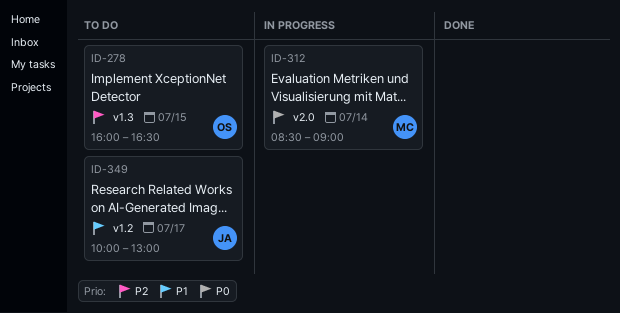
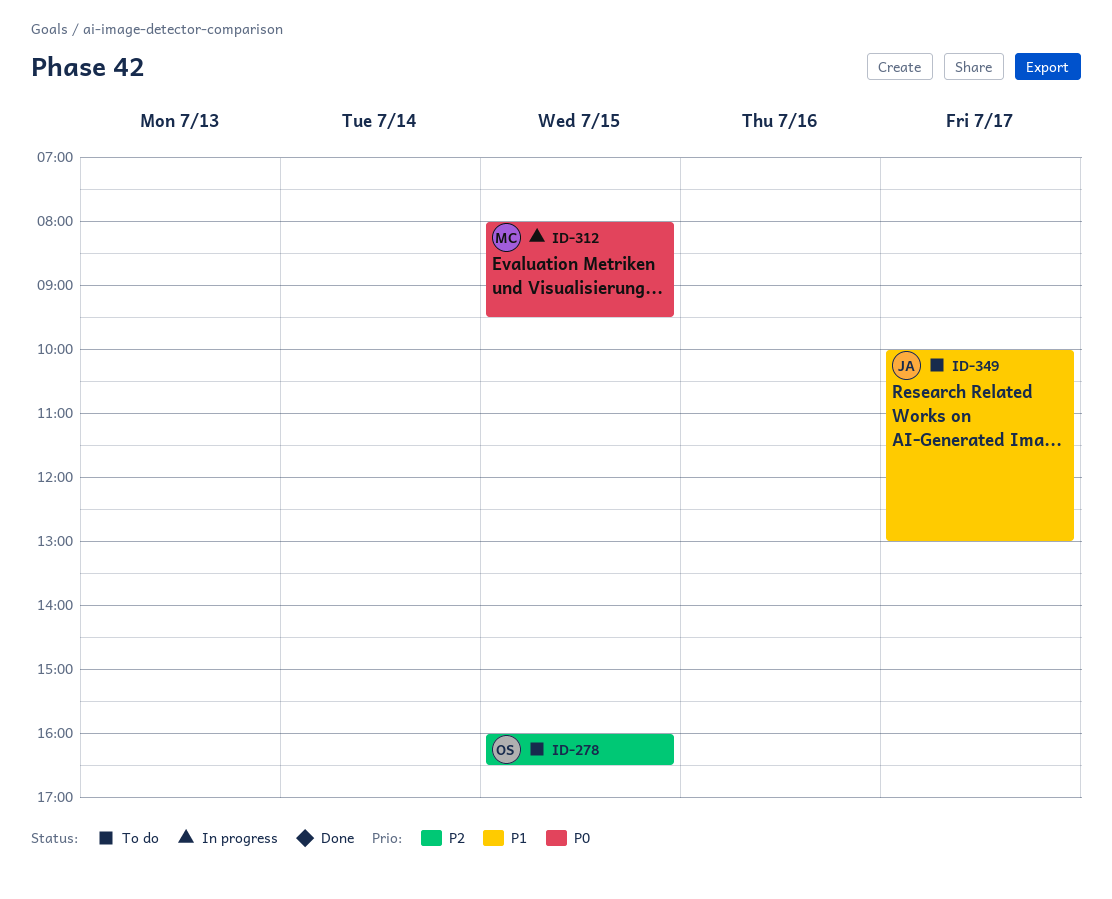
ID-312, day: Jul 14 -> Jul 15
ID-312, begins: 08:30 -> 08:00
ID-312, ends: 09:00 -> 09:30

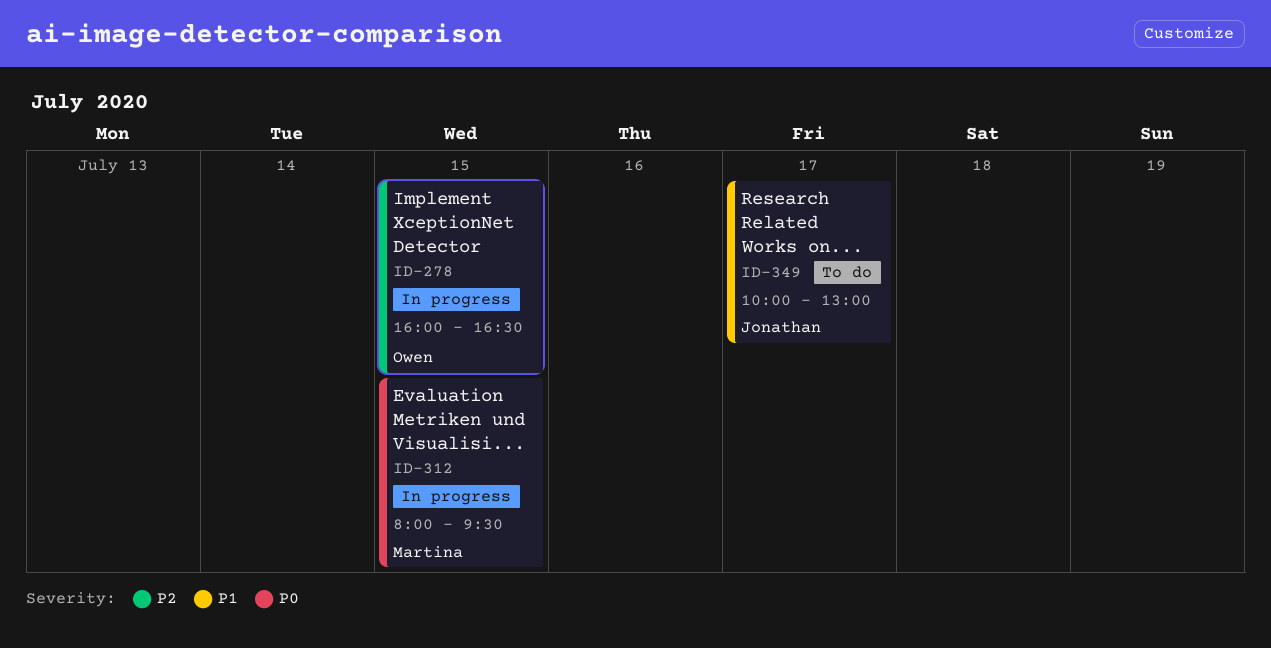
ID-278, status: To do -> In progress

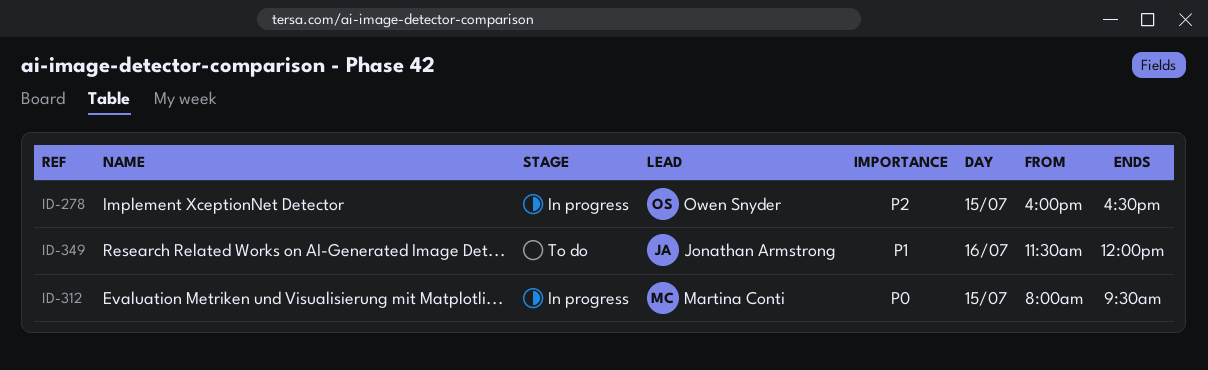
ID-349, day: Jul 17 -> Jul 16
ID-349, begins: 10:00 -> 11:30
ID-349, ends: 13:00 -> 12:00

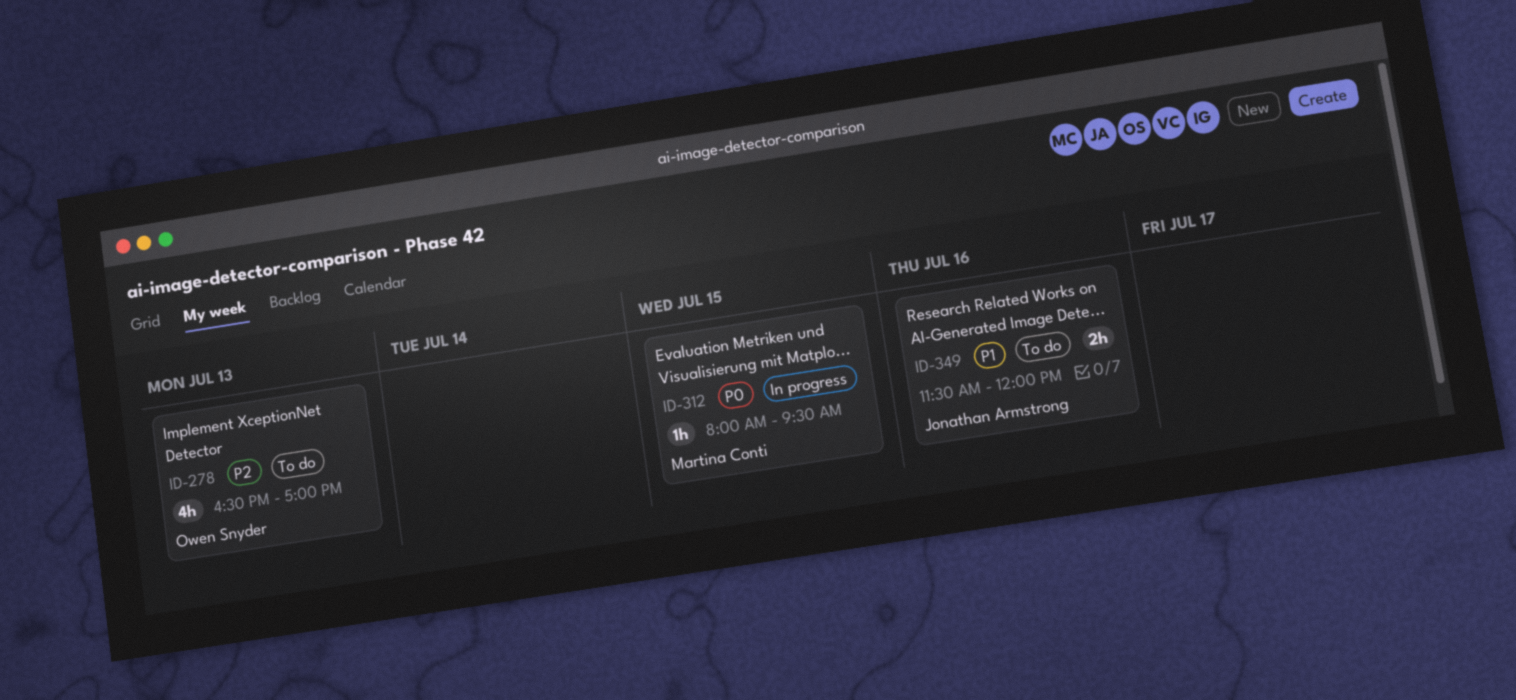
ID-278, status: In progress -> To do
ID-278, day: Jul 15 -> Jul 13
ID-278, begins: 16:00 -> 16:30
ID-278, ends: 16:30 -> 17:00

